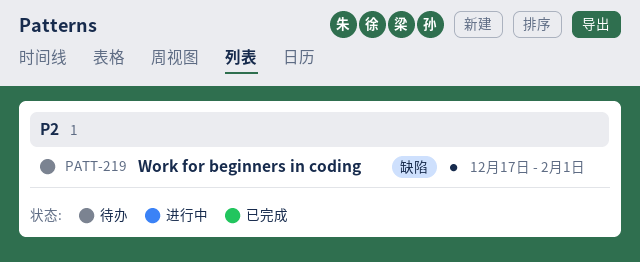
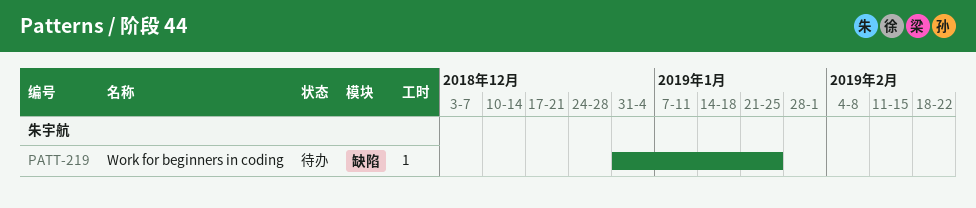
PATT-219, start: Dec 17 -> Dec 31
PATT-219, due: Feb 1 -> Jan 25

